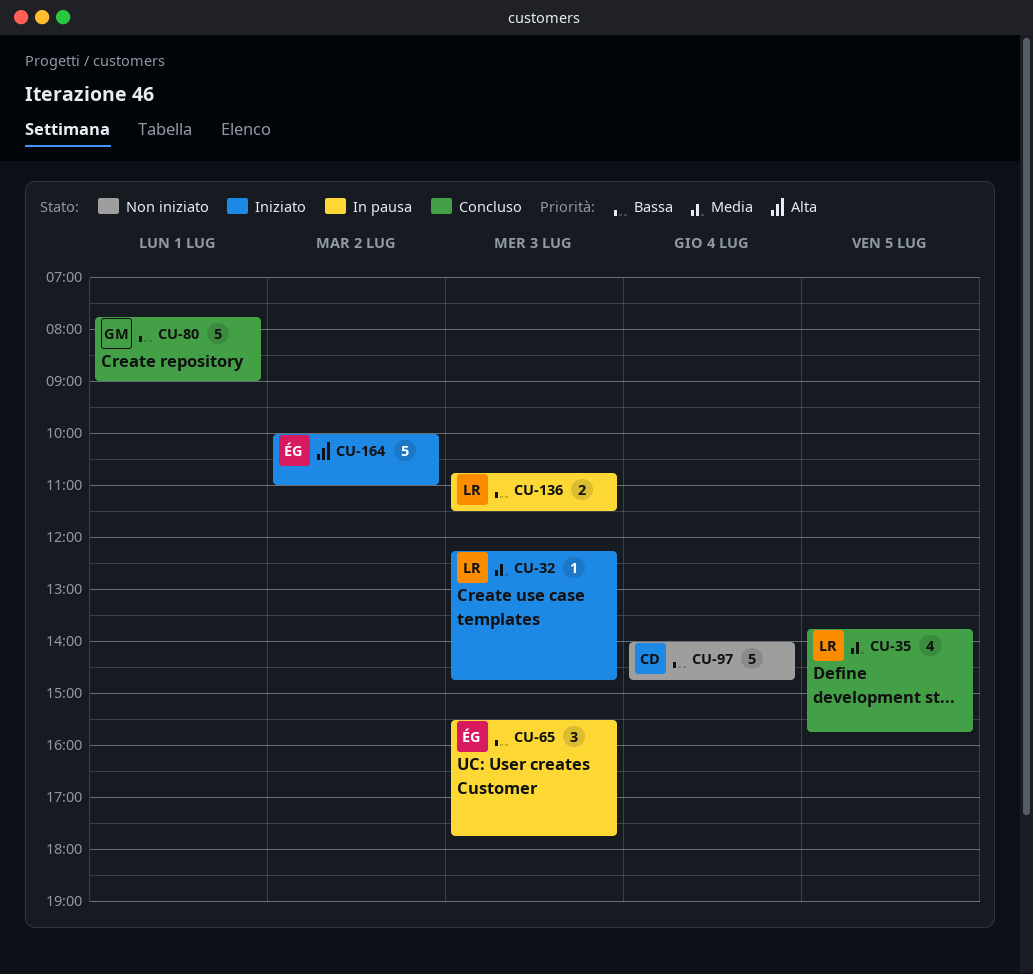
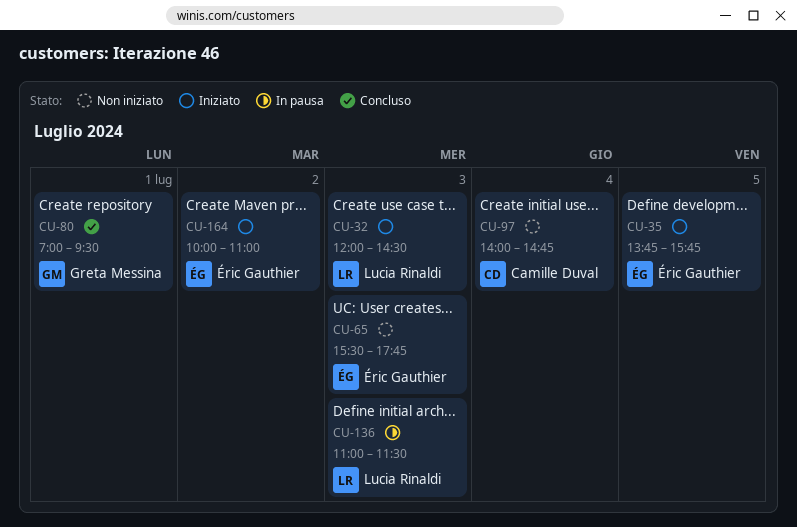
CU-32, begins: 12:15 -> 12:00
CU-32, ends: 14:45 -> 14:30
CU-35, status: Concluso -> Iniziato
CU-35, owner: Lucia Rinaldi -> Éric Gauthier
CU-65, status: In pausa -> Non iniziato
CU-80, begins: 07:45 -> 07:00
CU-80, ends: 09:00 -> 09:30
CU-136, begins: 10:45 -> 11:00

